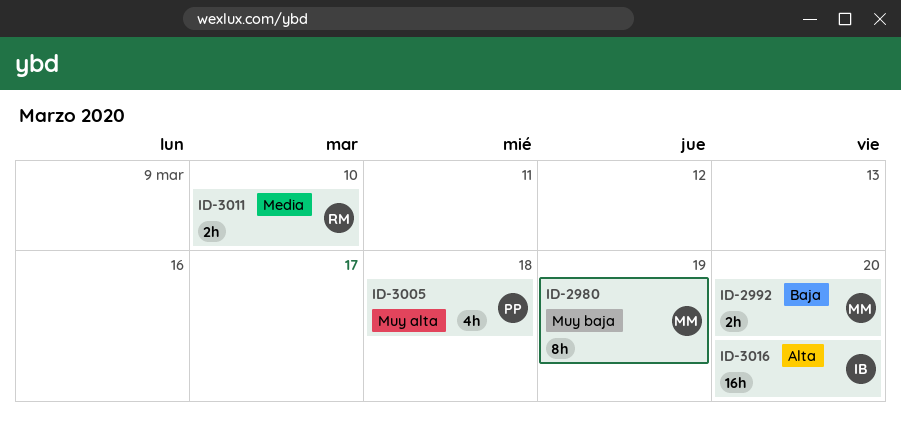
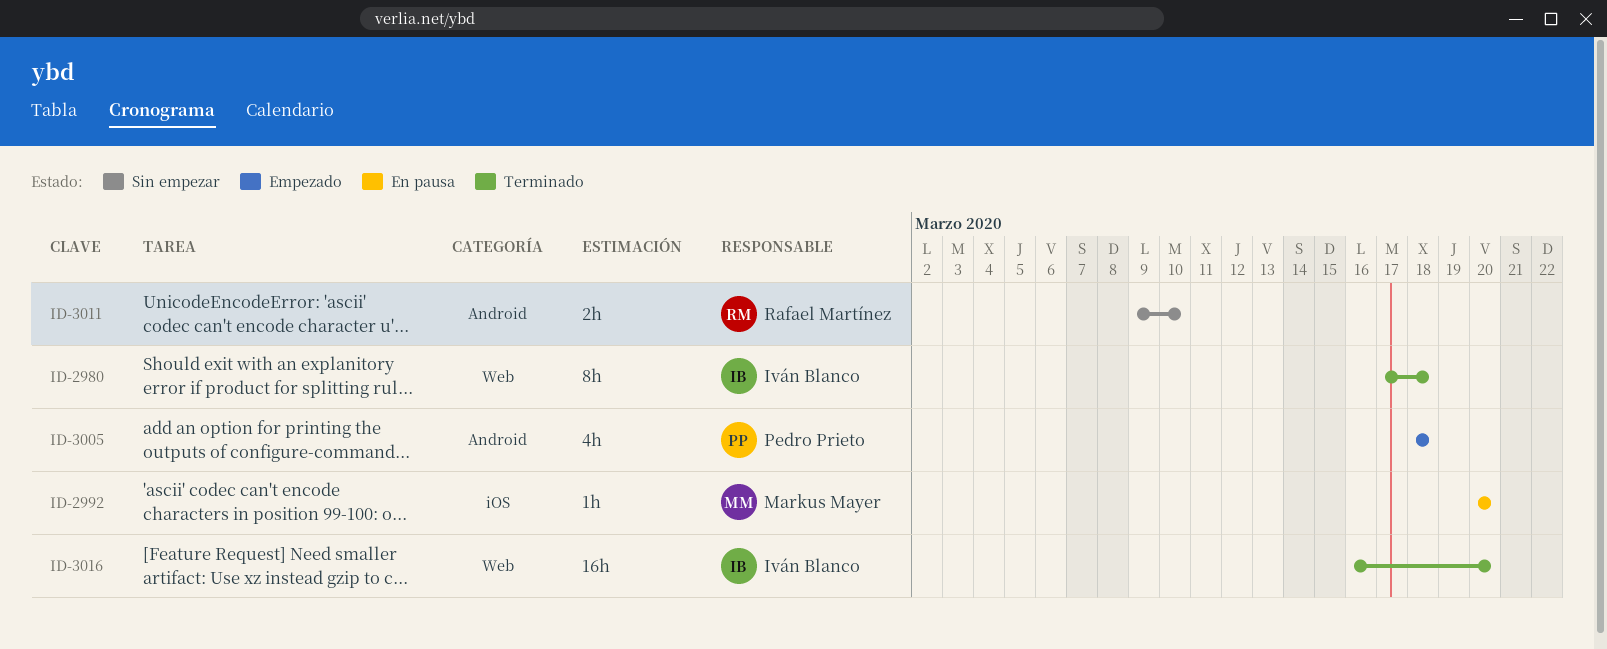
ID-2980, owner: Markus Mayer -> Iván Blanco
ID-2980, due: Mar 19 -> Mar 18
ID-2992, estimate: 2h -> 1h

